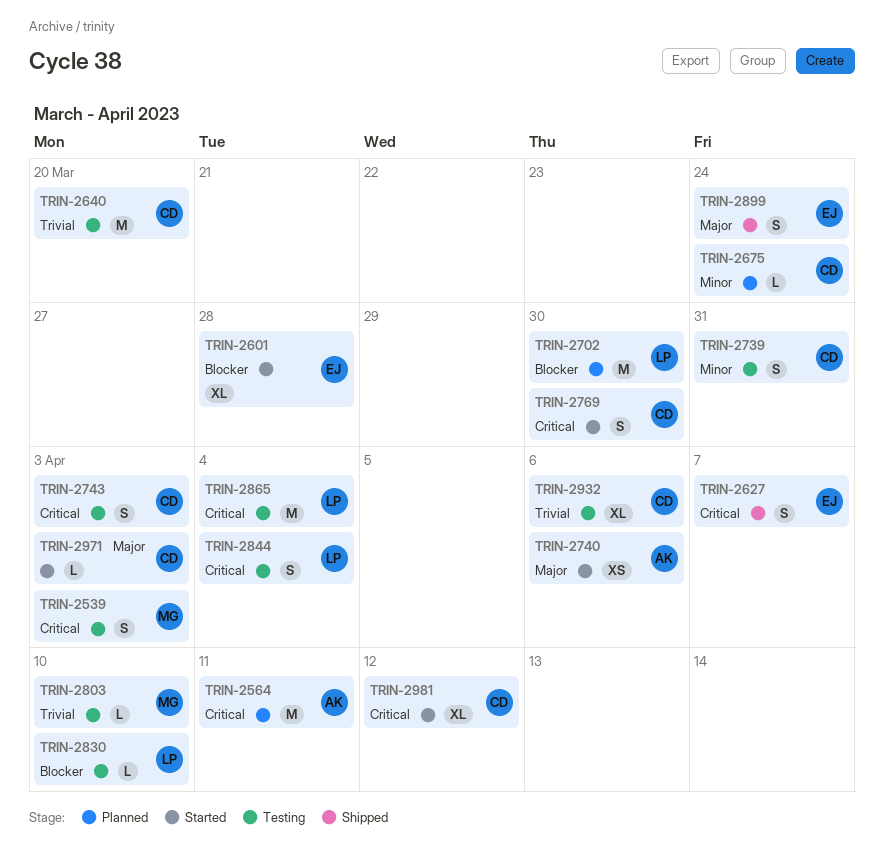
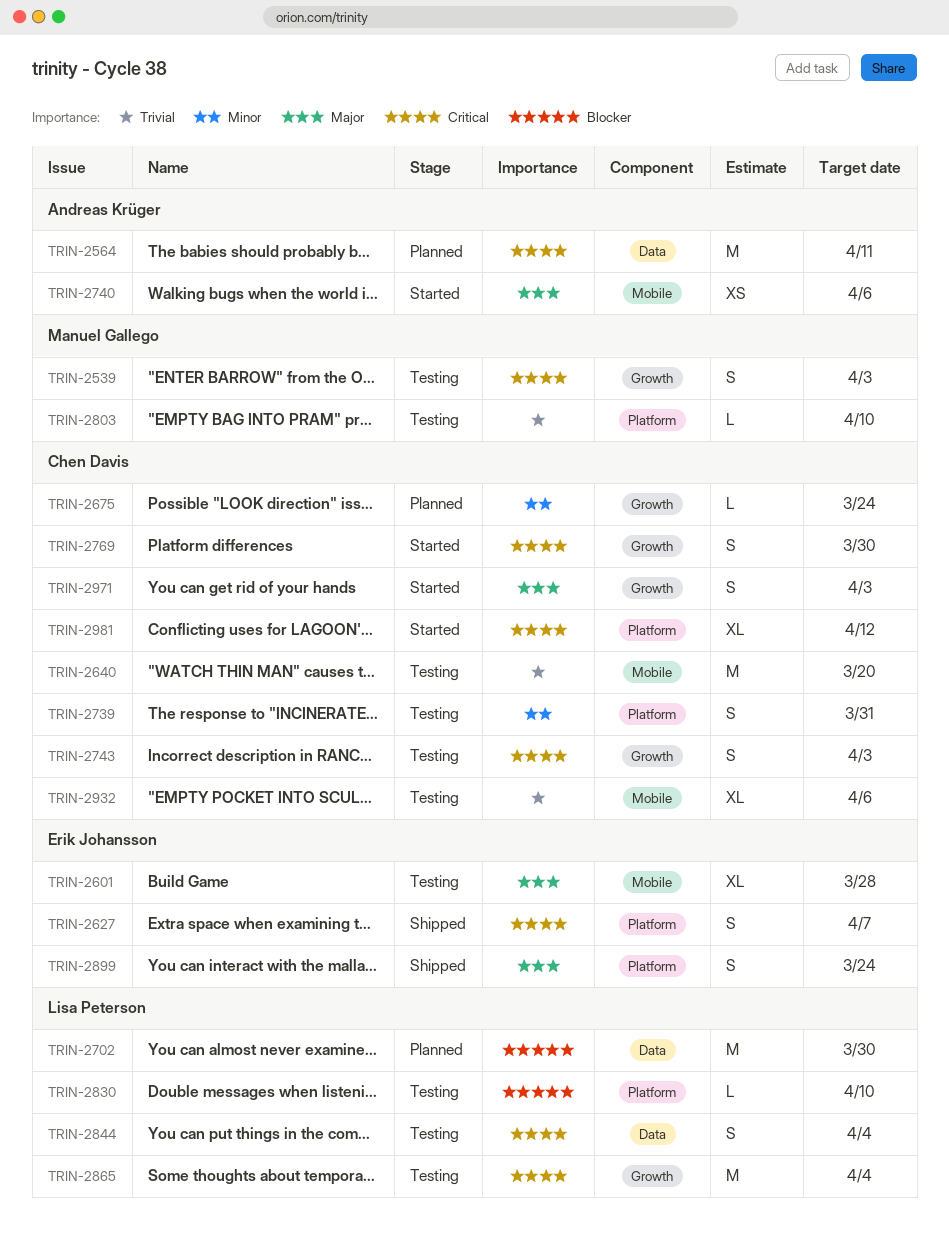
TRIN-2601, status: Started -> Testing
TRIN-2601, priority: Blocker -> Major
TRIN-2971, estimate: L -> S

